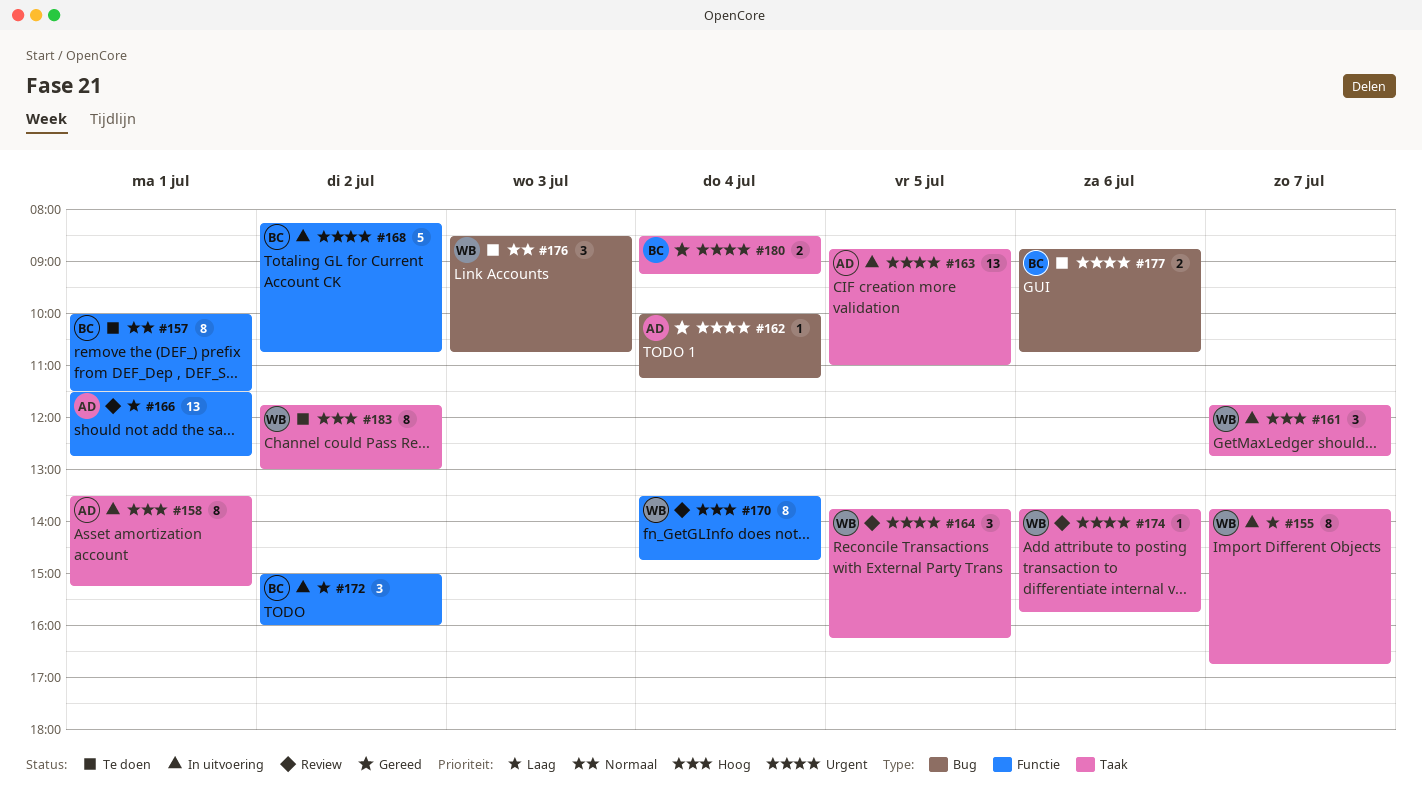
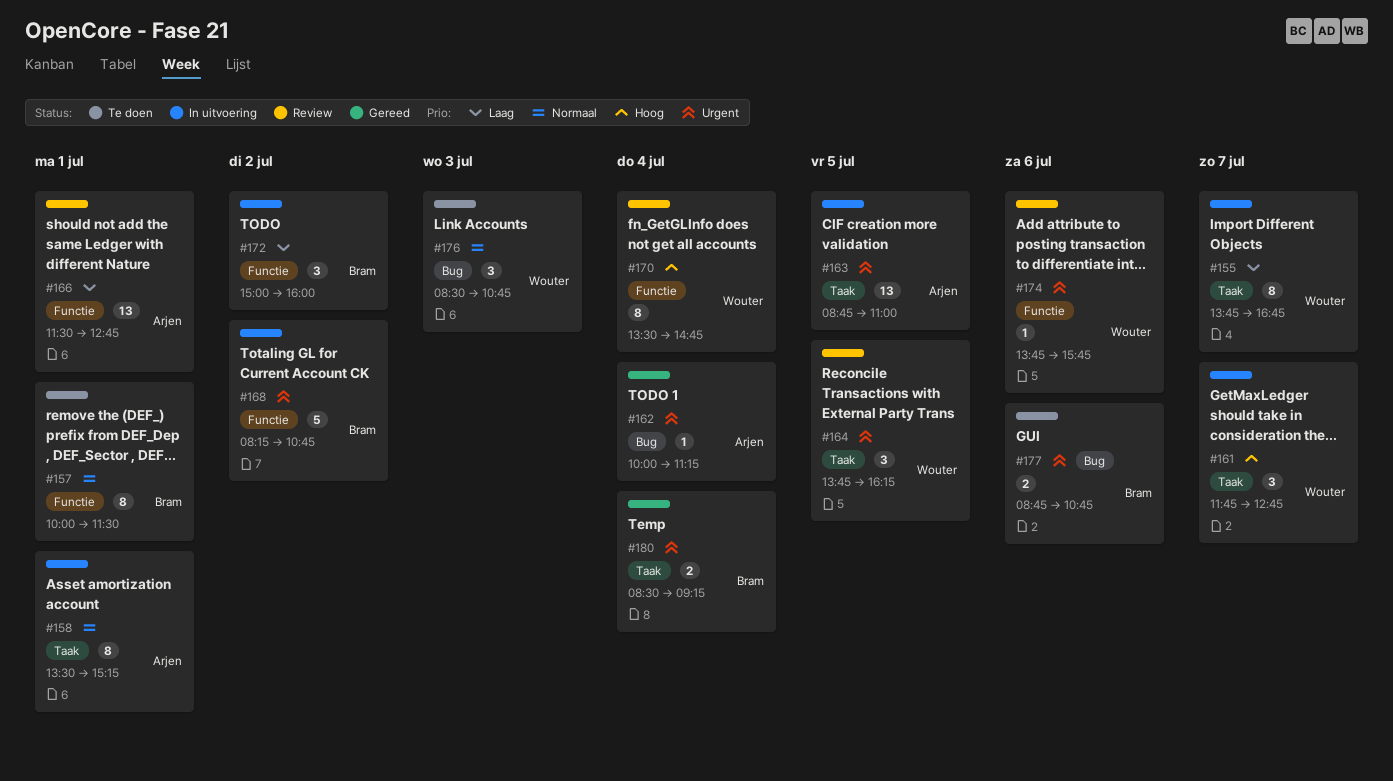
#158, priority: Hoog -> Normaal
#174, label: Taak -> Functie
#183: present -> none

